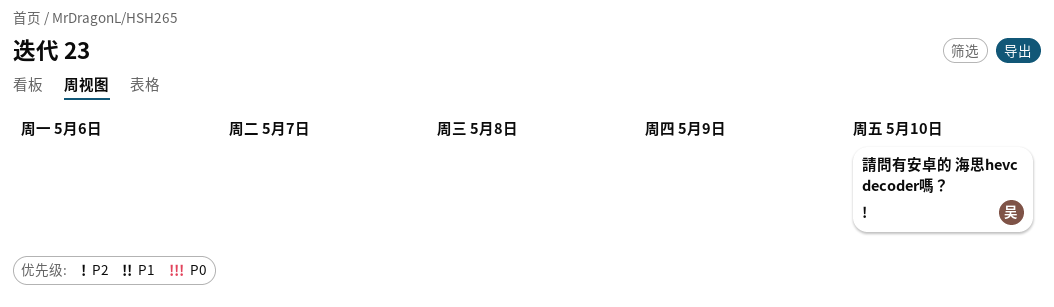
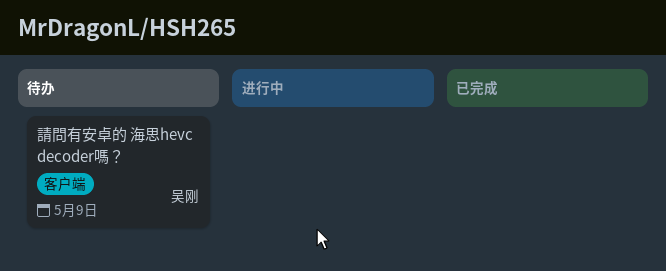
請問有安卓的 海思hevc decoder嗎？, due: May 10 -> May 9

